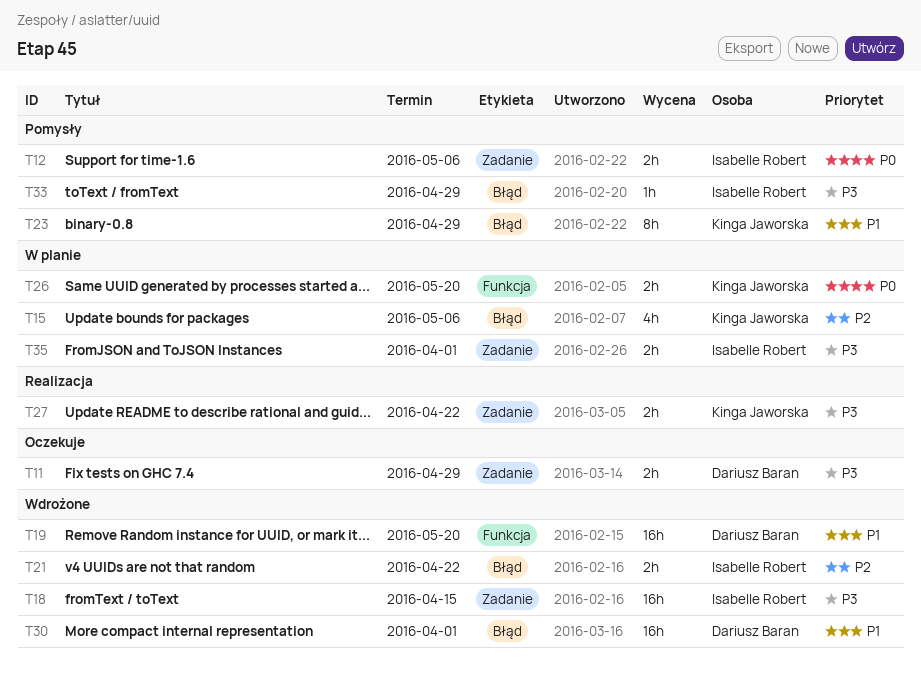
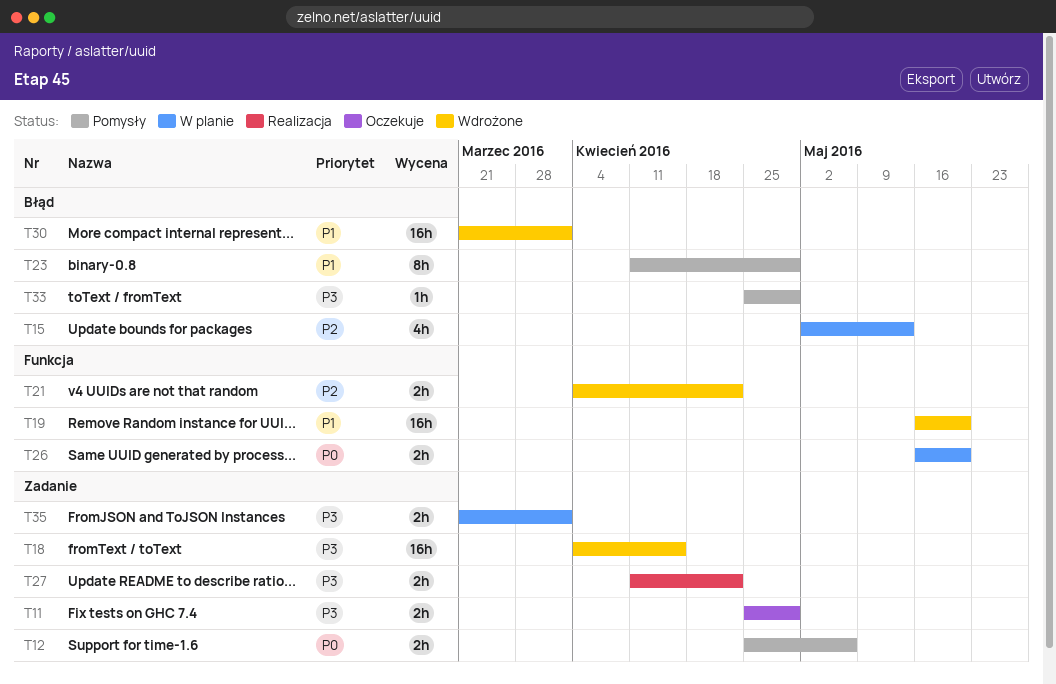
T15, due: May 6 -> May 13
T21, label: Błąd -> Funkcja

